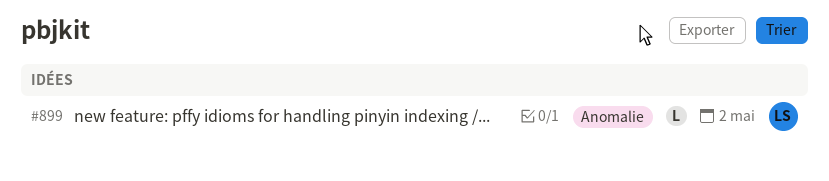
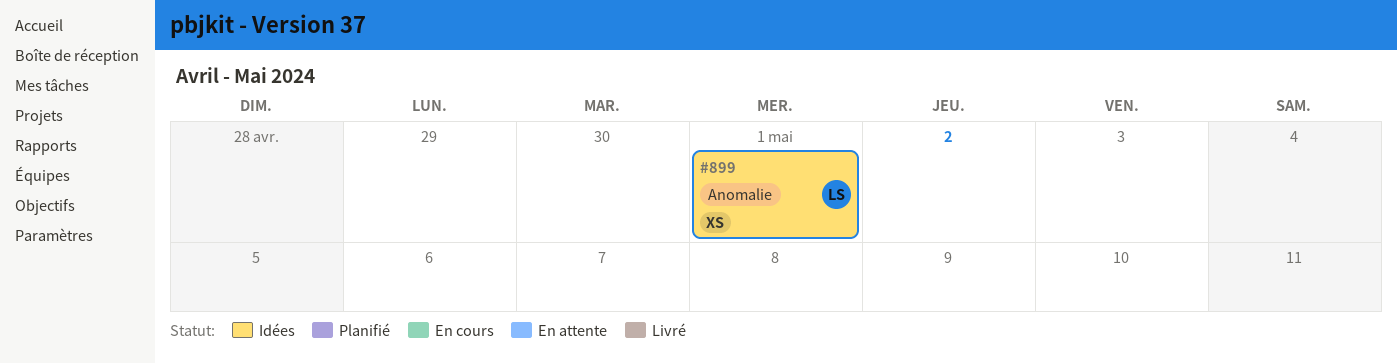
#899, estimate: L -> XS
#899, due: May 2 -> May 1

